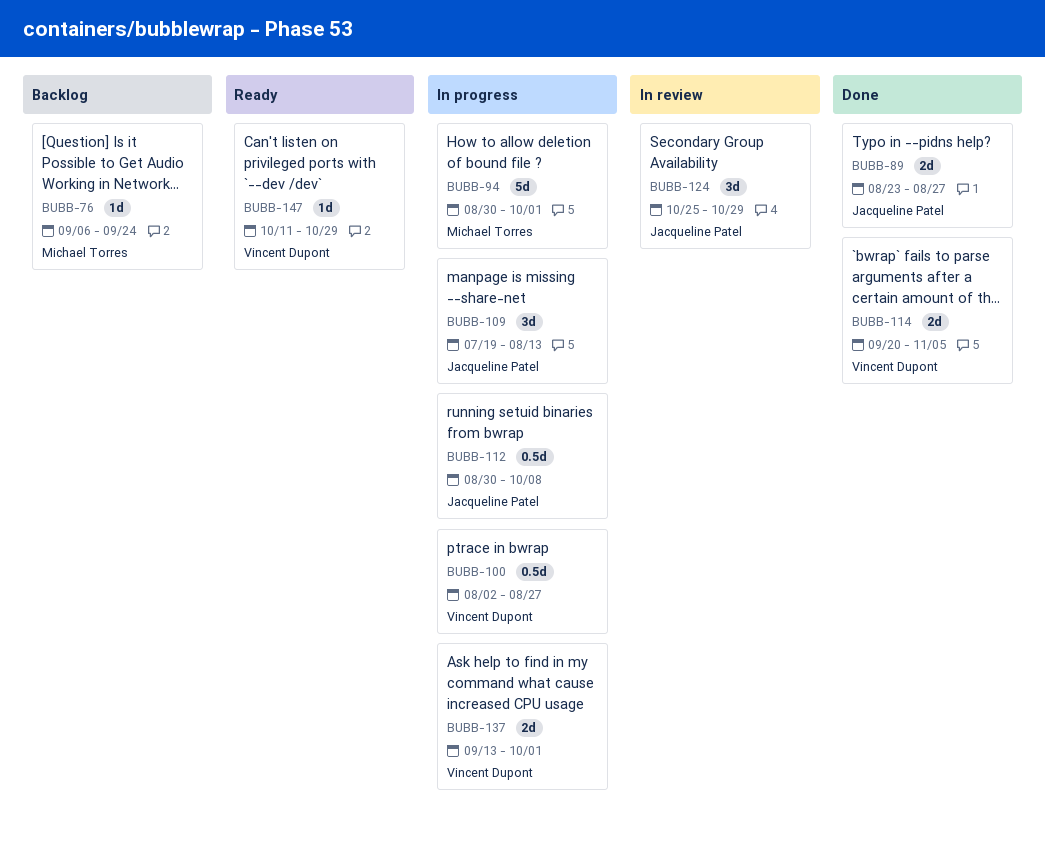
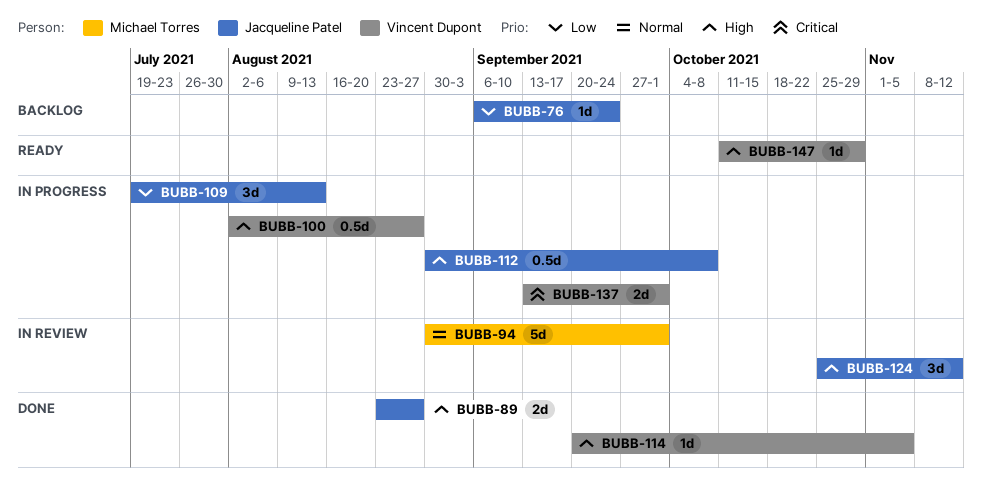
BUBB-76, owner: Michael Torres -> Jacqueline Patel
BUBB-94, status: In progress -> In review
BUBB-114, estimate: 2d -> 1d
BUBB-124, due: Oct 29 -> Nov 12

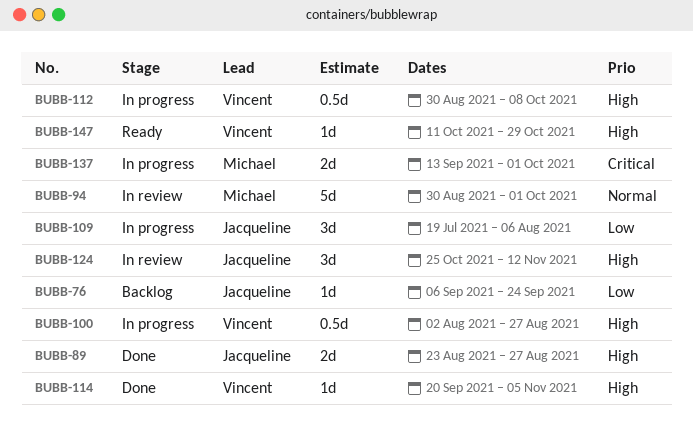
BUBB-109, due: Aug 13 -> Aug 6
BUBB-112, owner: Jacqueline Patel -> Vincent Dupont
BUBB-137, owner: Vincent Dupont -> Michael Torres

